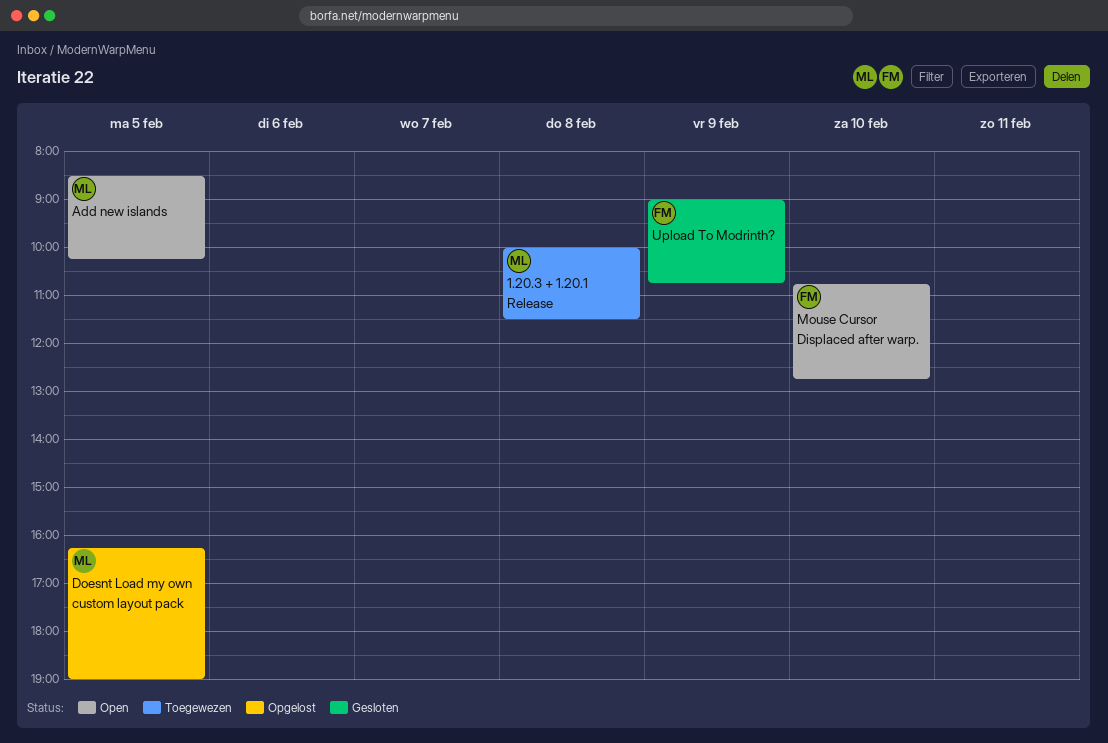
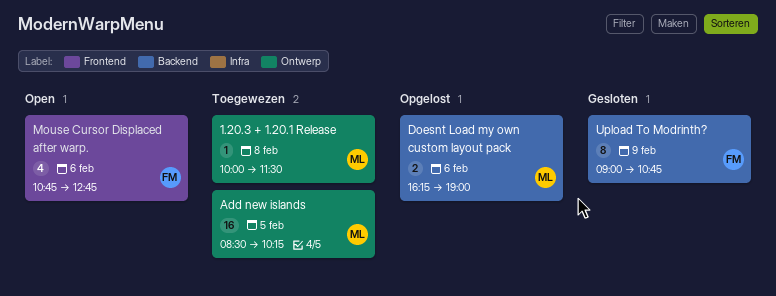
Add new islands, status: Open -> Toegewezen
Doesnt Load my own custom layout pack, day: Feb 5 -> Feb 6
Mouse Cursor Displaced after warp., day: Feb 10 -> Feb 6

